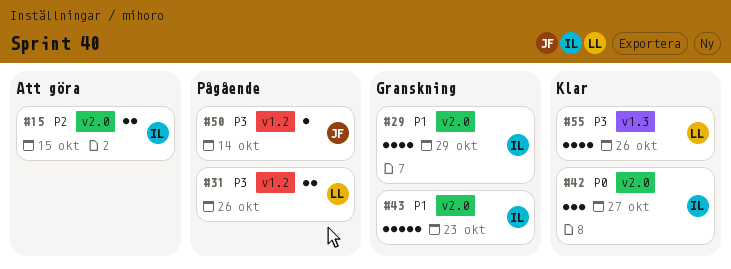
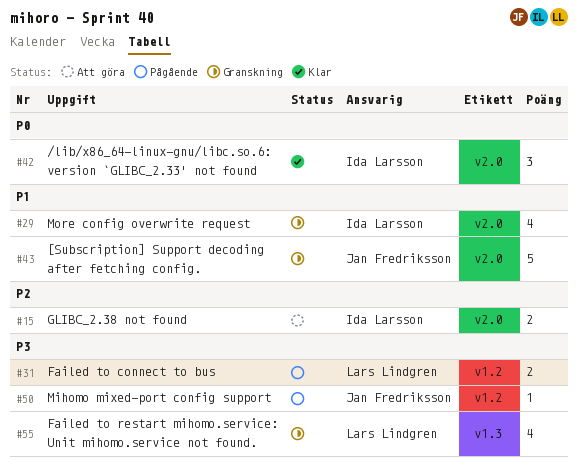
#43, owner: Ida Larsson -> Jan Fredriksson
#55, status: Klar -> Granskning

